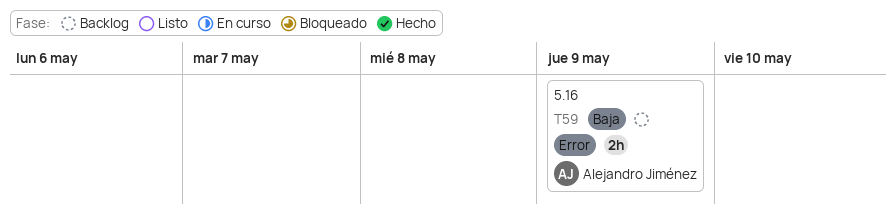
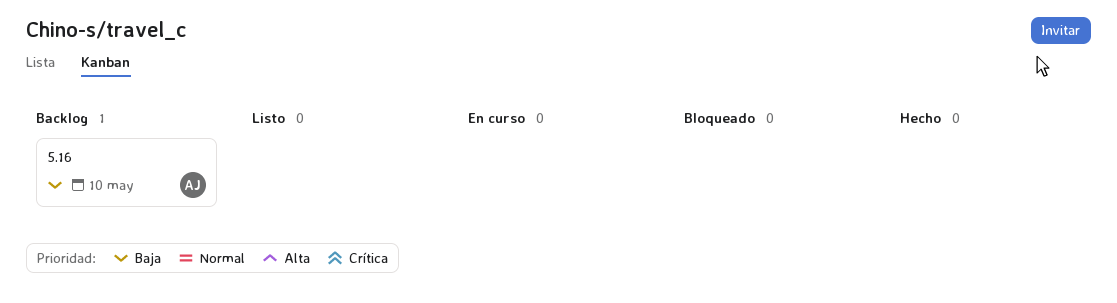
5.16, due: May 9 -> May 10

